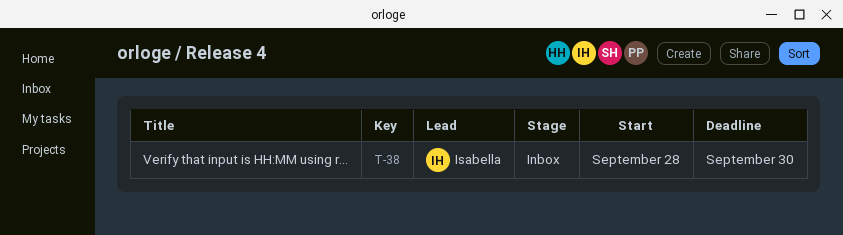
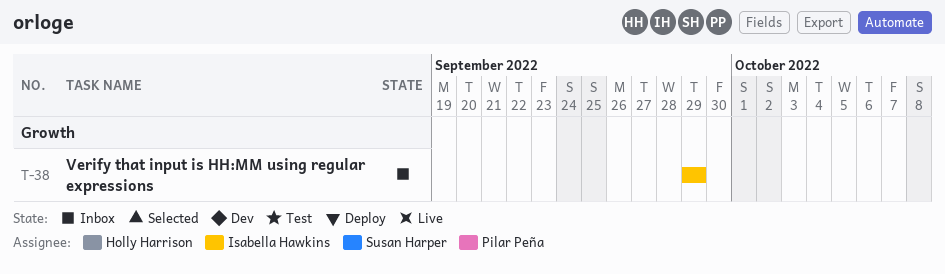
T-38, start: Sep 28 -> Sep 29
T-38, due: Sep 30 -> Sep 29

